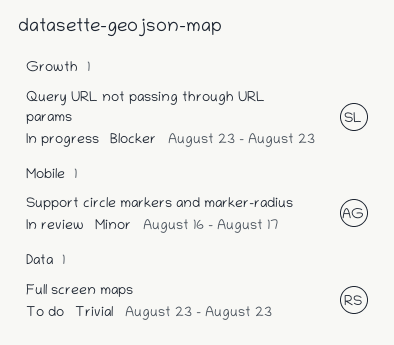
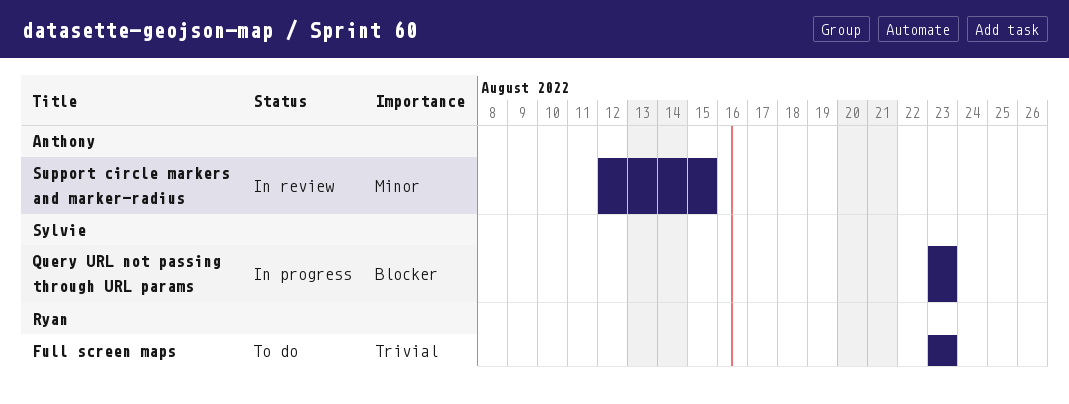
Support circle markers and marker-radius, start: Aug 16 -> Aug 12
Support circle markers and marker-radius, due: Aug 17 -> Aug 15

